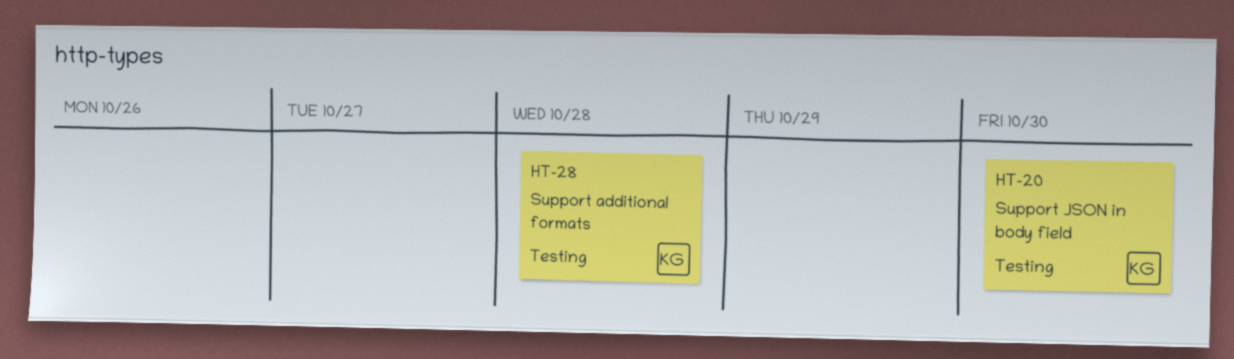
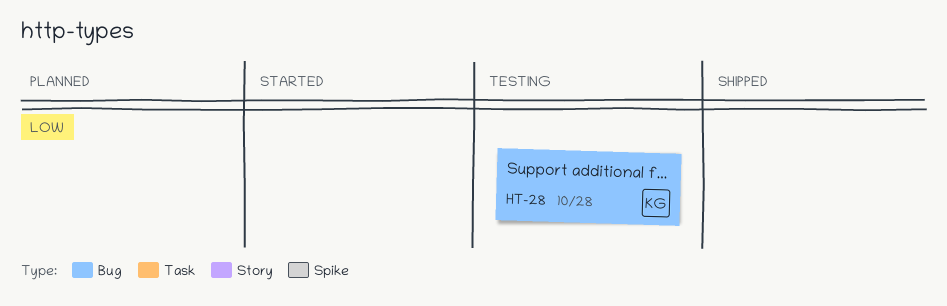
HT-20: present -> none

